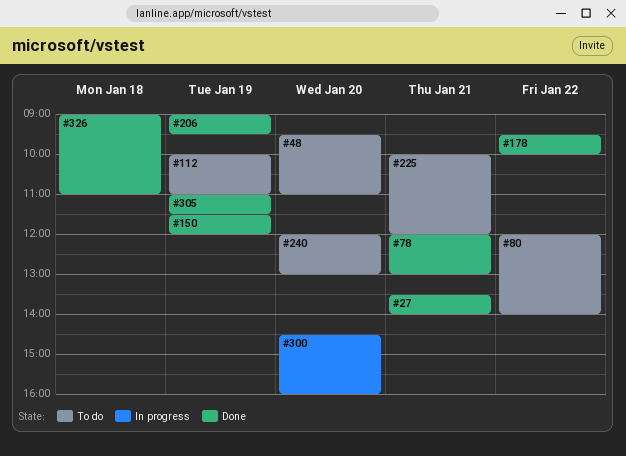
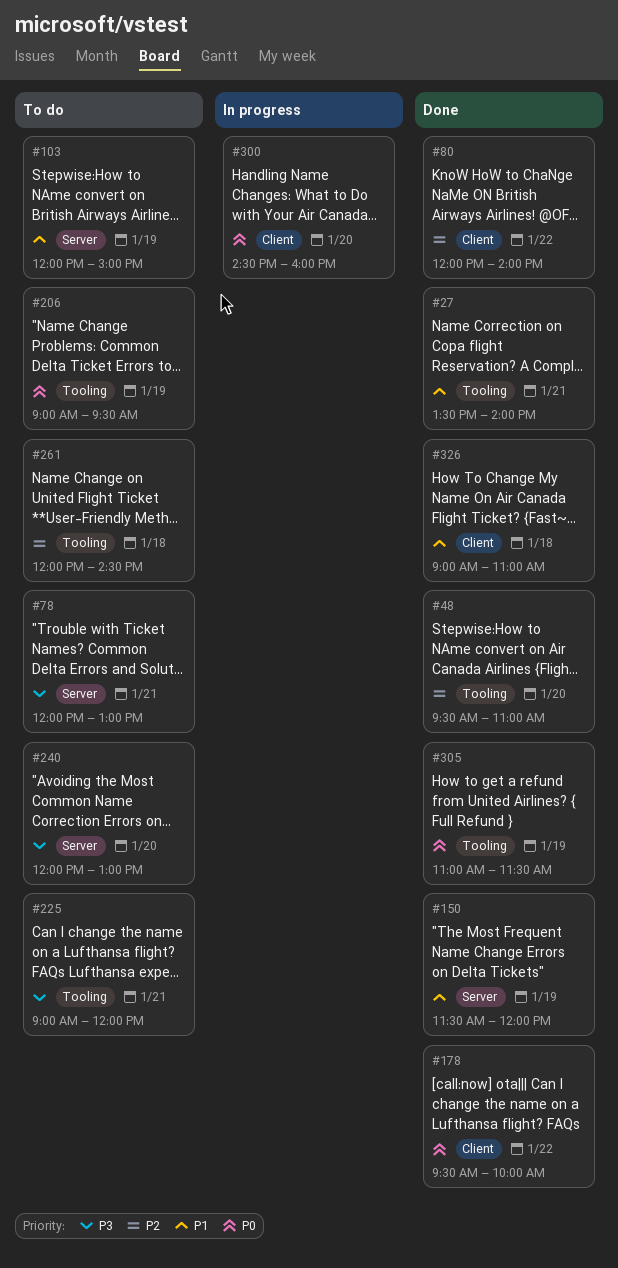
#48, status: To do -> Done
#78, status: Done -> To do
#80, status: To do -> Done
#103: none -> present
#112: present -> none
#206, status: Done -> To do
#225, begins: 10:00 -> 09:00
#261: none -> present

